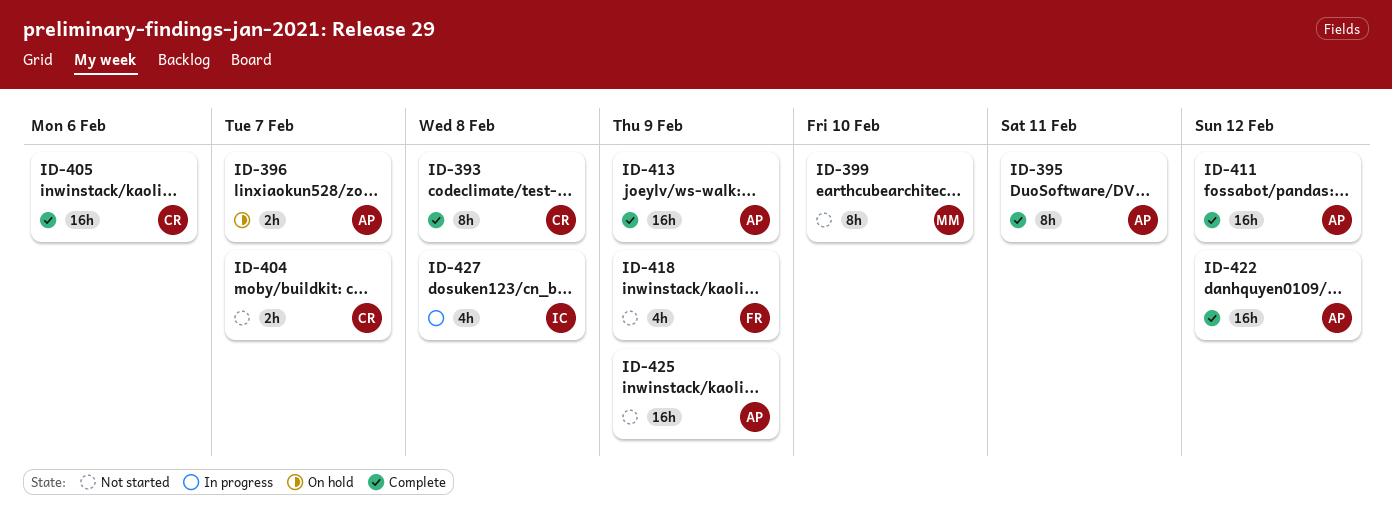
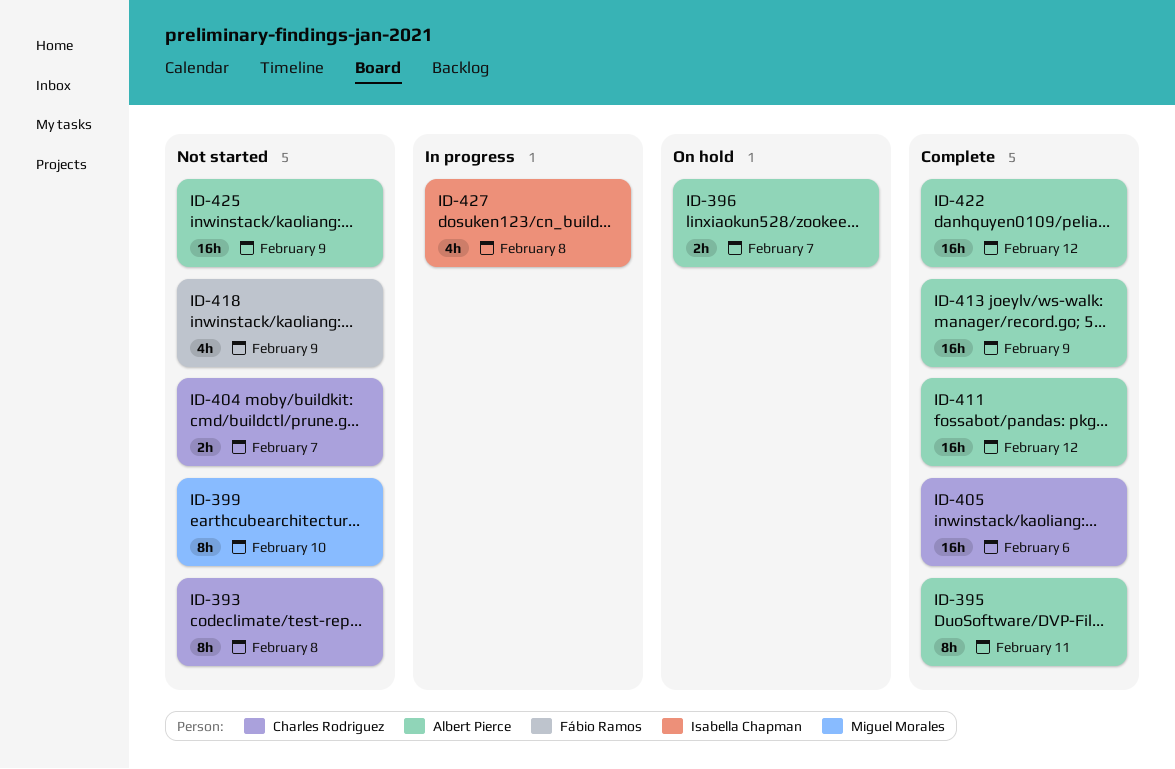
ID-393, status: Complete -> Not started

